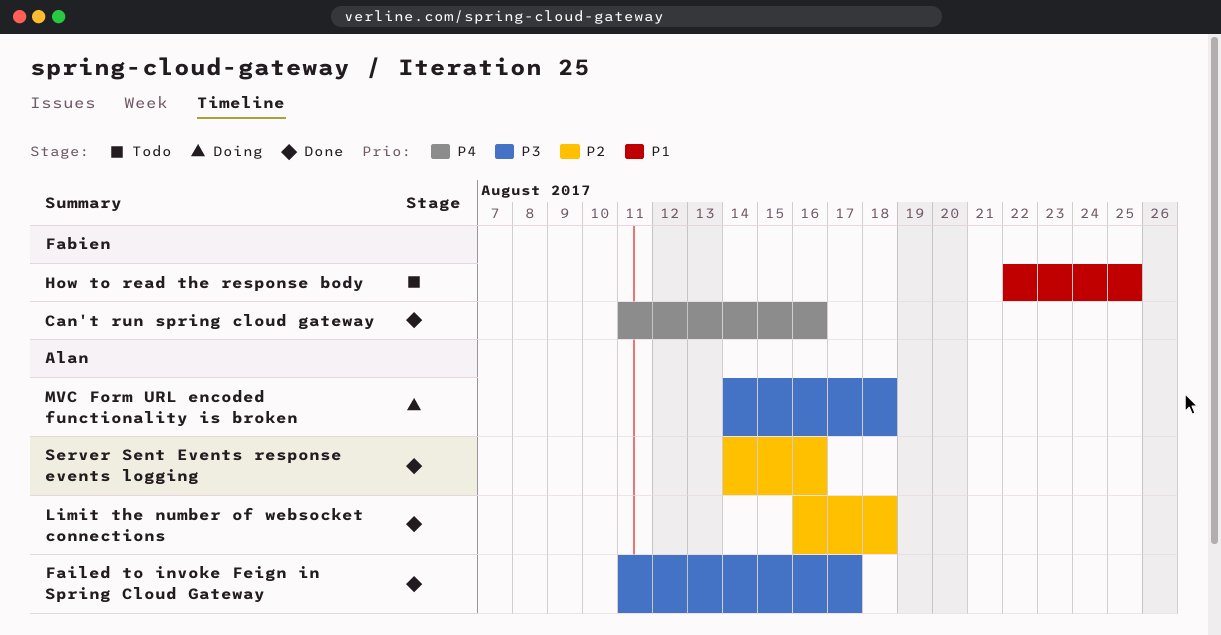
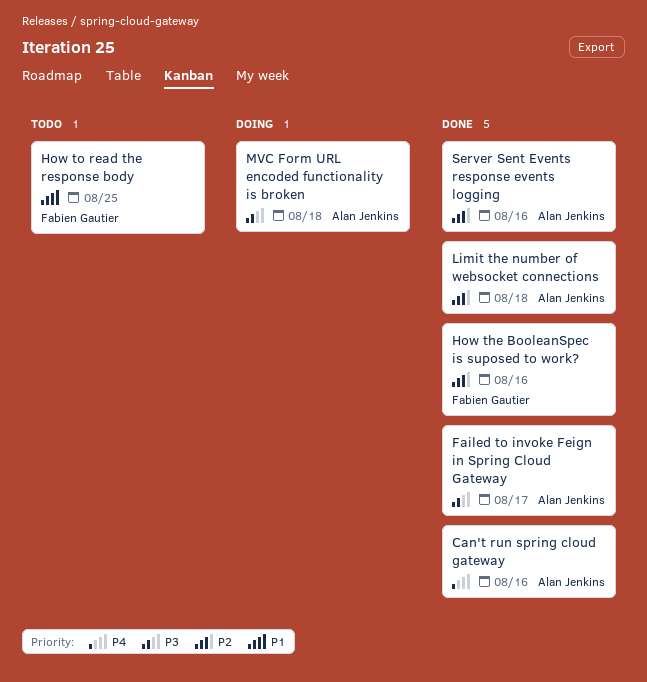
Can't run spring cloud gateway, owner: Fabien Gautier -> Alan Jenkins
How the BooleanSpec is suposed to work?: none -> present

